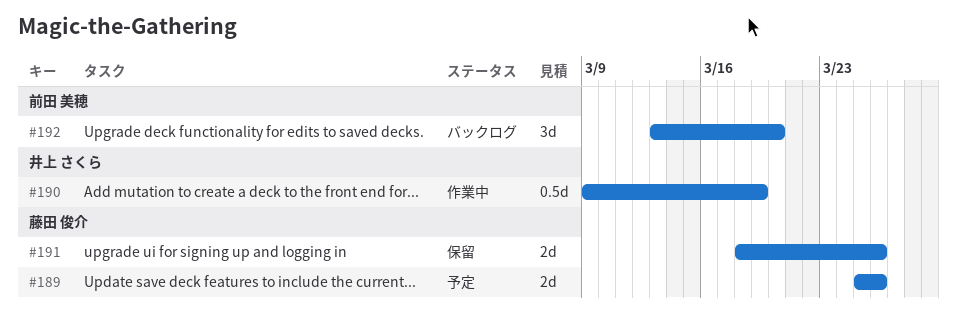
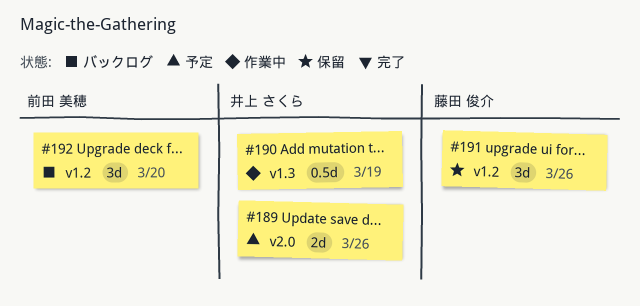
#189, owner: 藤田 俊介 -> 井上 さくら
#191, estimate: 2d -> 3d

